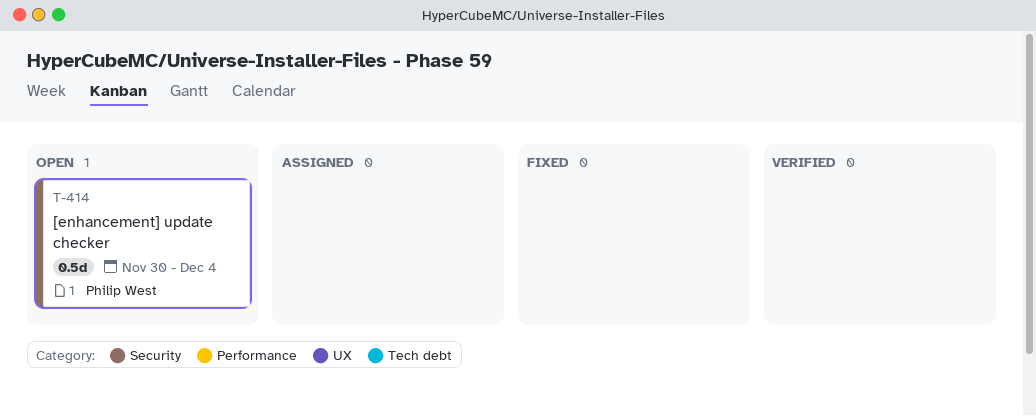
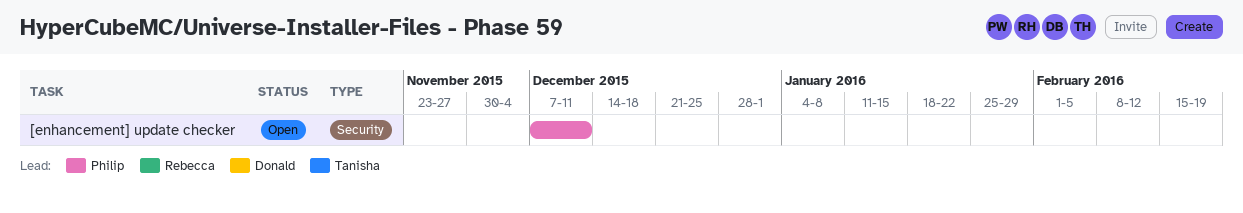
[enhancement] update checker, start: Nov 30 -> Dec 7
[enhancement] update checker, due: Dec 4 -> Dec 11

